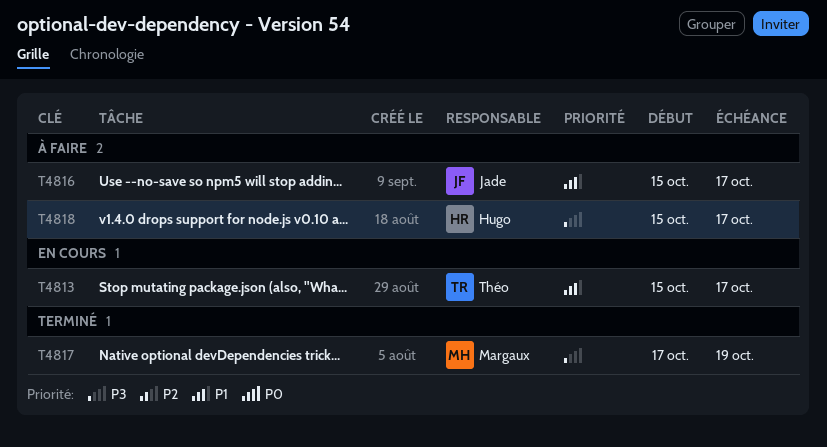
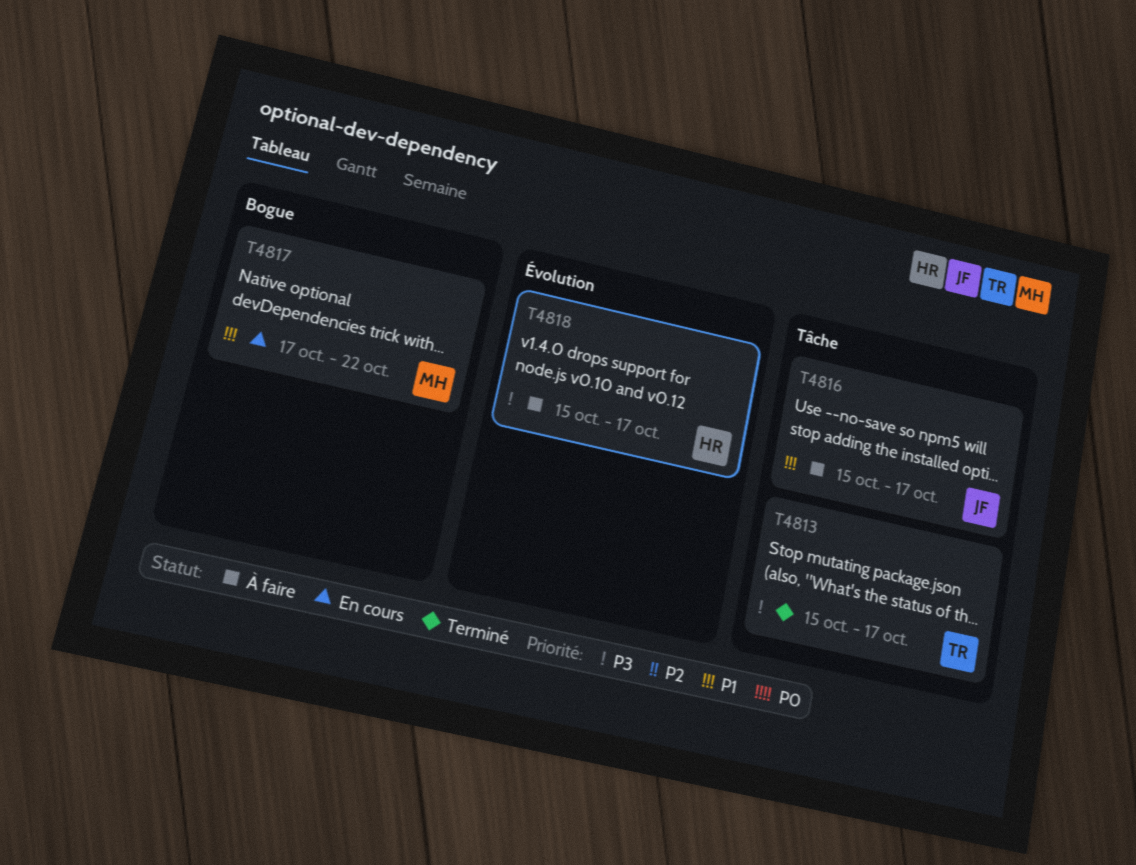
T4813, status: En cours -> Terminé
T4813, priority: P1 -> P3
T4817, status: Terminé -> En cours
T4817, priority: P3 -> P1
T4817, due: Oct 19 -> Oct 22

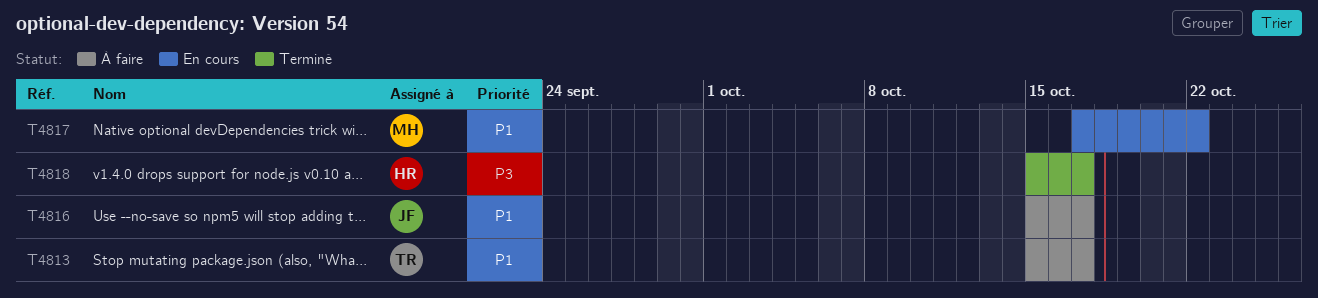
T4813, status: Terminé -> À faire
T4813, priority: P3 -> P1
T4818, status: À faire -> Terminé

